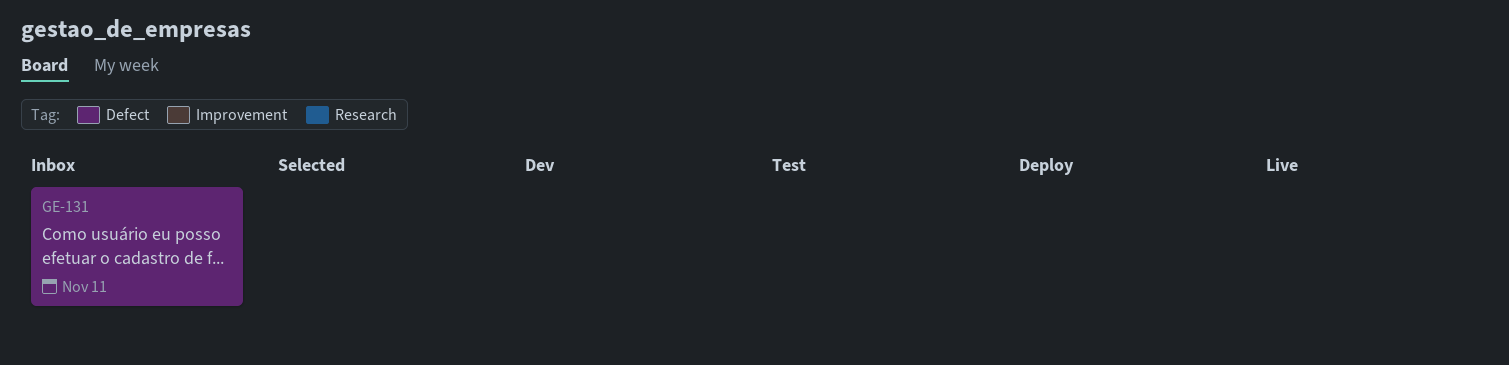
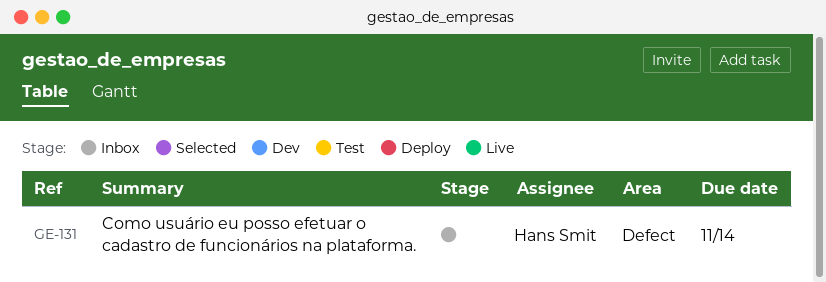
GE-131, due: Nov 11 -> Nov 14

